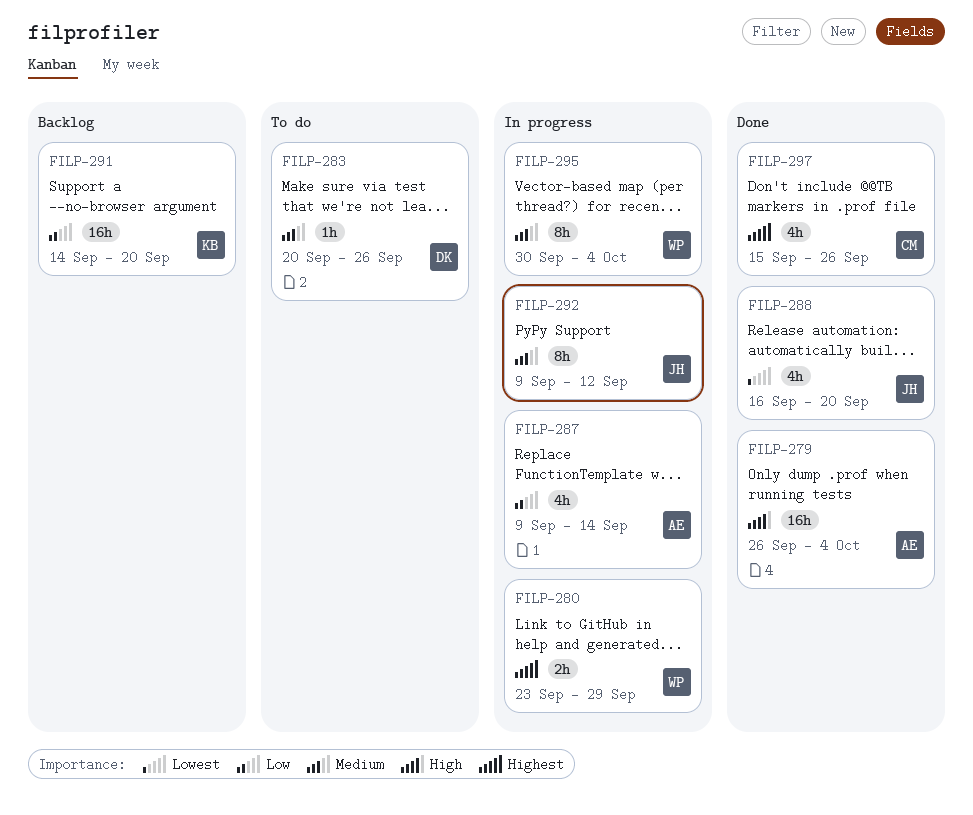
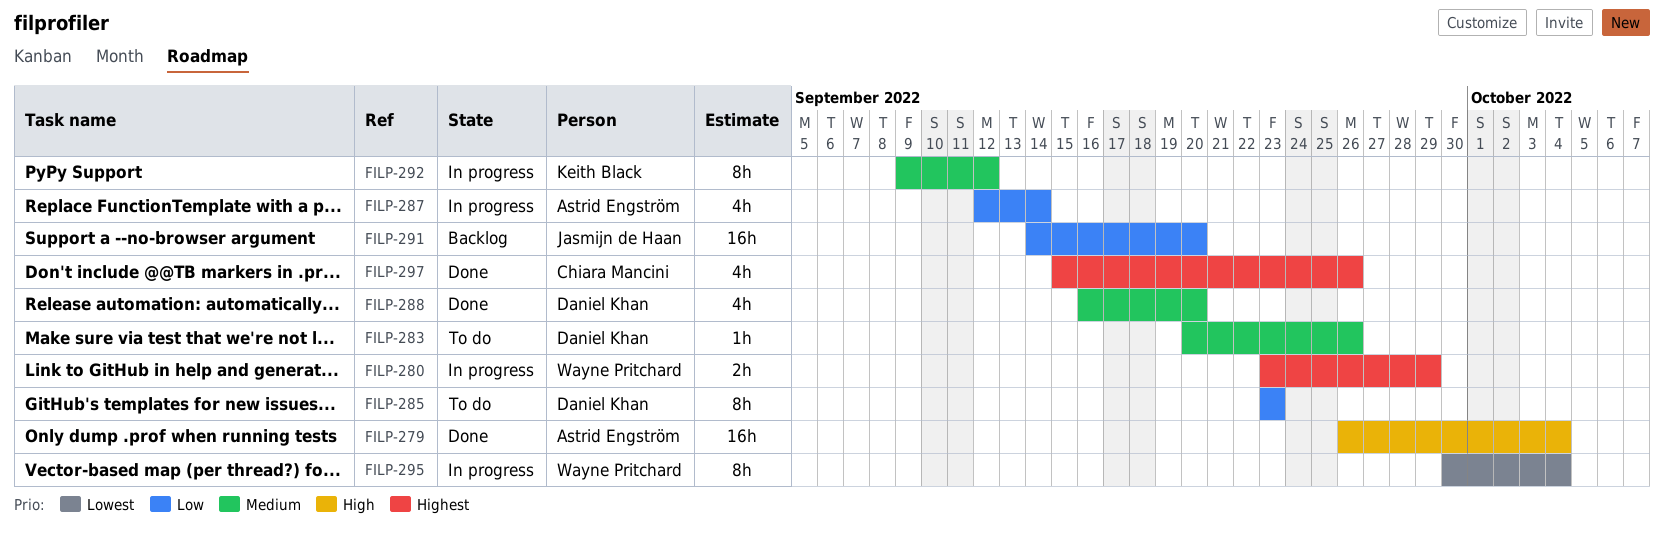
FILP-285: none -> present
FILP-287, start: Sep 9 -> Sep 12
FILP-288, owner: Jasmijn de Haan -> Daniel Khan
FILP-288, priority: Lowest -> Medium
FILP-291, owner: Keith Black -> Jasmijn de Haan
FILP-292, owner: Jasmijn de Haan -> Keith Black
FILP-295, priority: Medium -> Lowest

